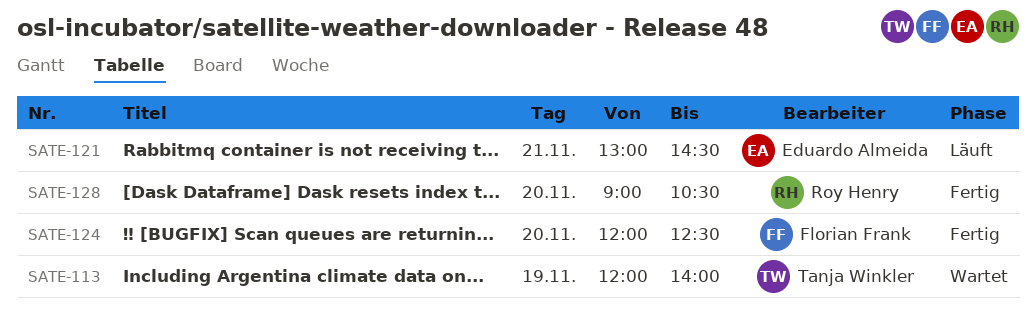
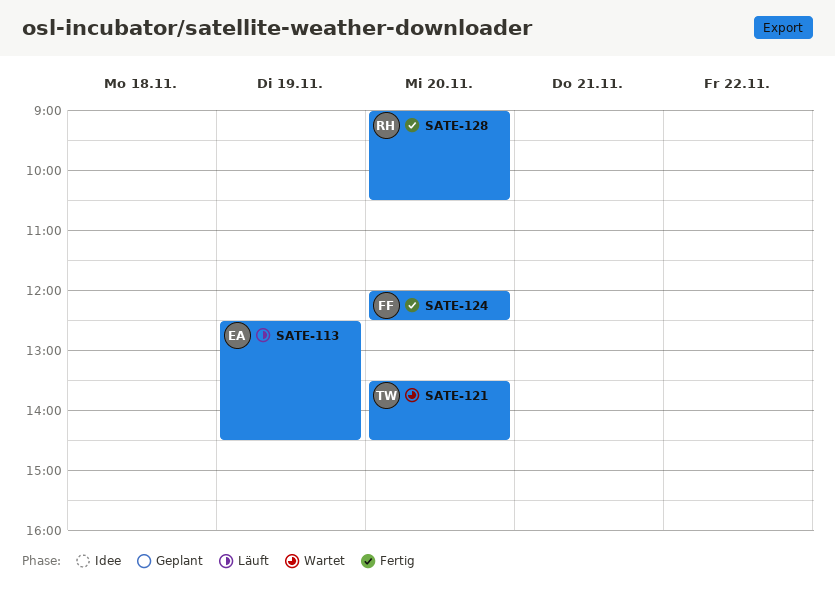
SATE-113, status: Wartet -> Läuft
SATE-113, owner: Tanja Winkler -> Eduardo Almeida
SATE-113, begins: 12:00 -> 12:30
SATE-113, ends: 14:00 -> 14:30
SATE-121, status: Läuft -> Wartet
SATE-121, owner: Eduardo Almeida -> Tanja Winkler
SATE-121, day: Nov 21 -> Nov 20
SATE-121, begins: 13:00 -> 13:30

